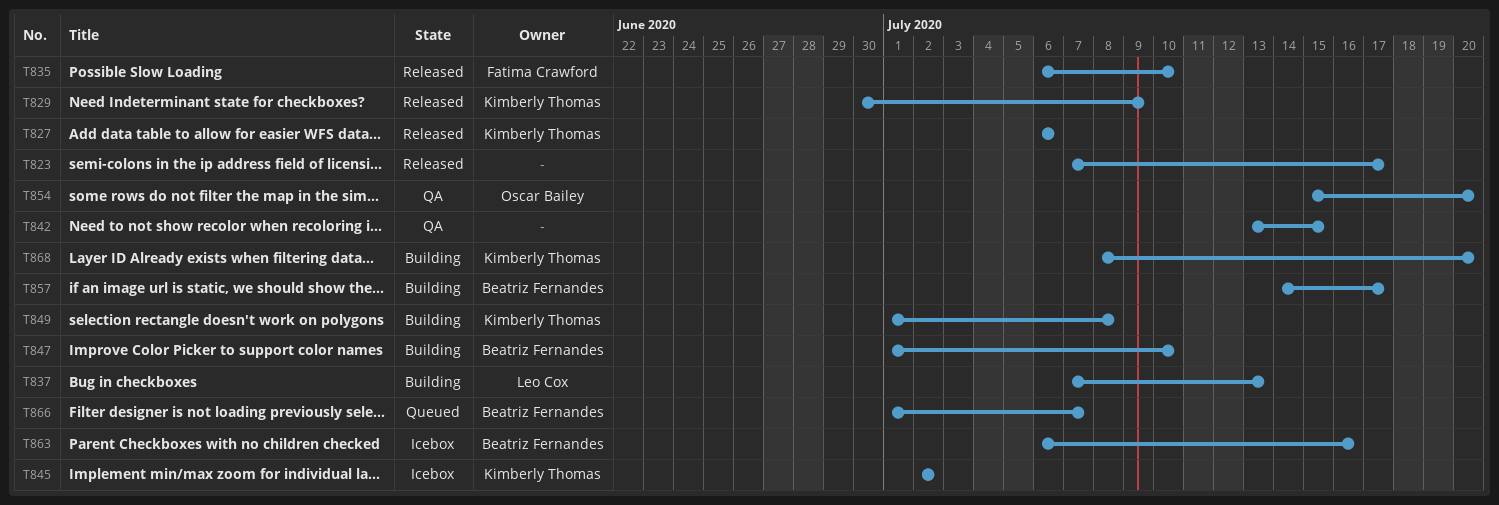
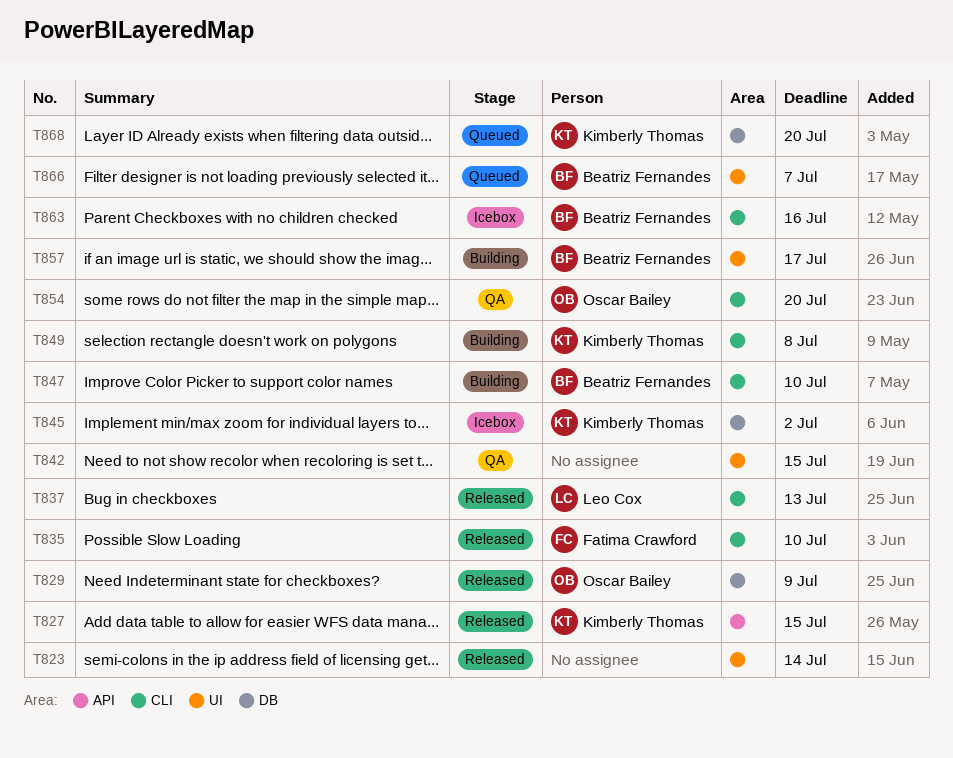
T823, due: Jul 17 -> Jul 14
T827, due: Jul 6 -> Jul 15
T829, owner: Kimberly Thomas -> Oscar Bailey
T837, status: Building -> Released
T868, status: Building -> Queued

